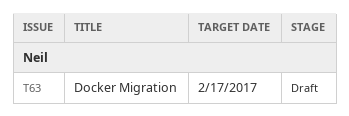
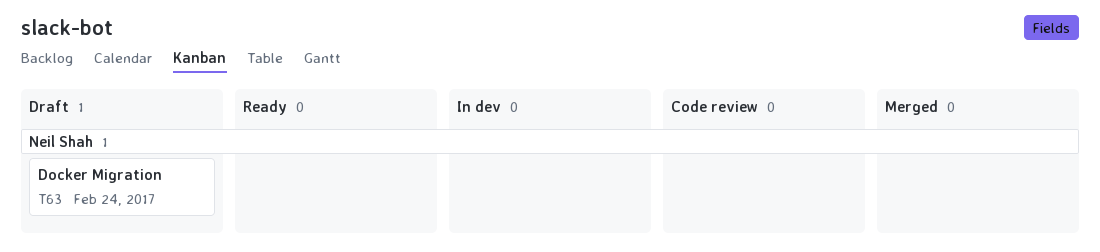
T63, due: Feb 17 -> Feb 24

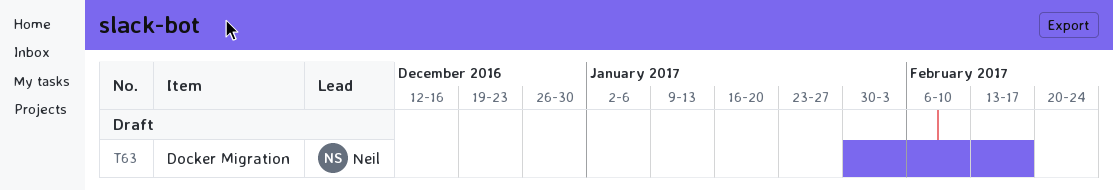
T63, due: Feb 24 -> Feb 17

